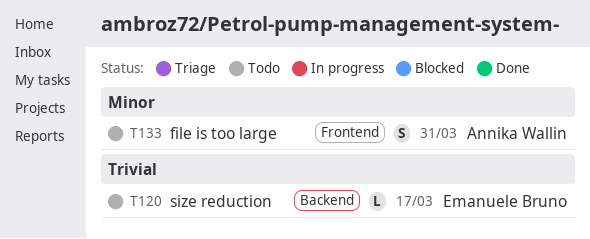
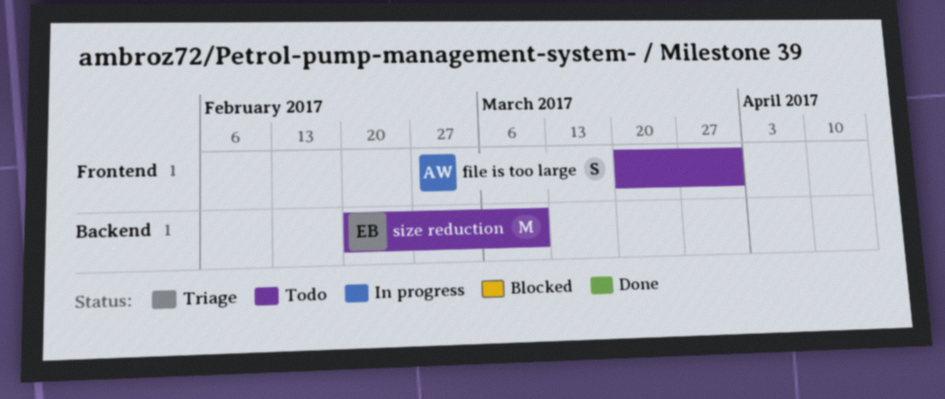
size reduction, estimate: L -> M
size reduction, due: Mar 17 -> Mar 10

